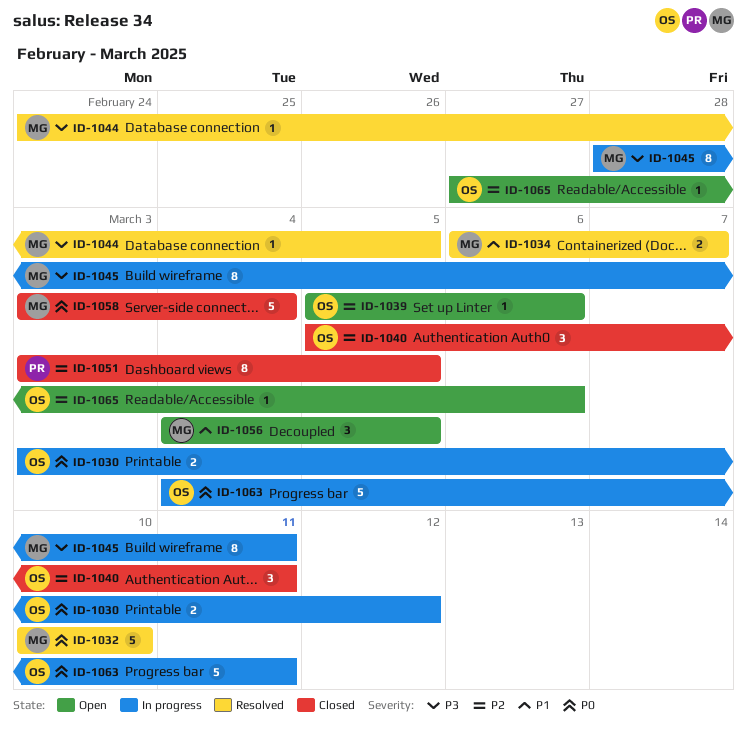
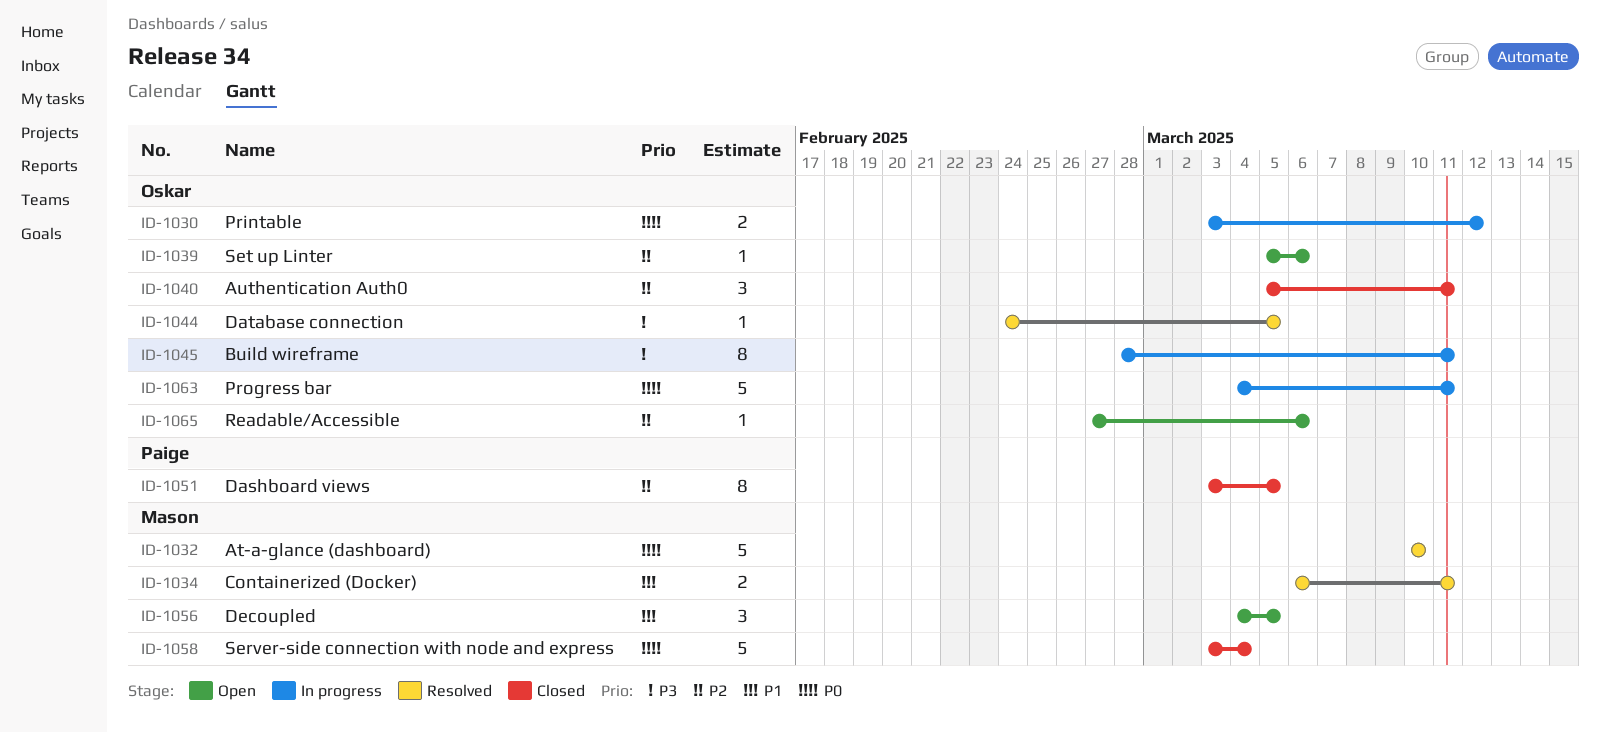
ID-1034, due: Mar 7 -> Mar 11
ID-1044, owner: Mason -> Oskar
ID-1045, owner: Mason -> Oskar

